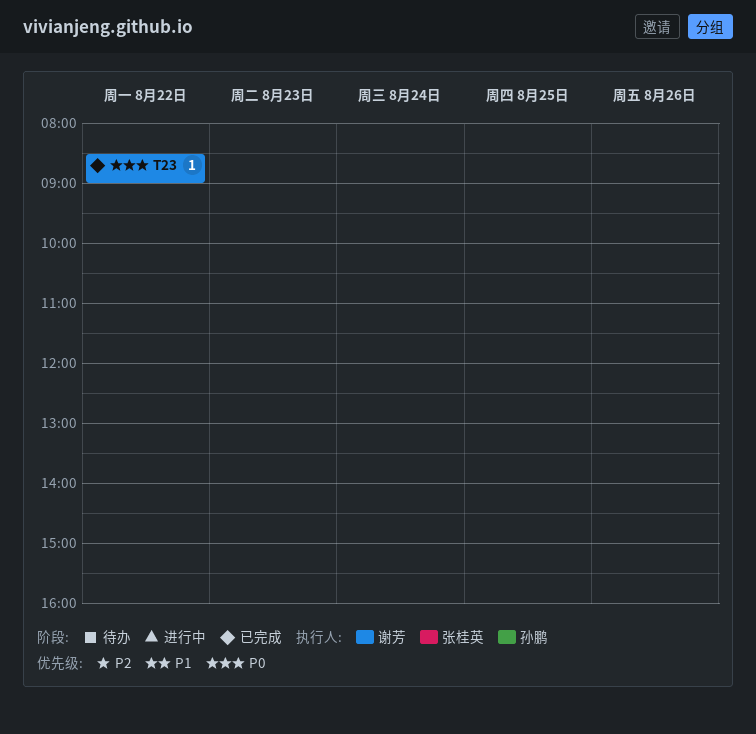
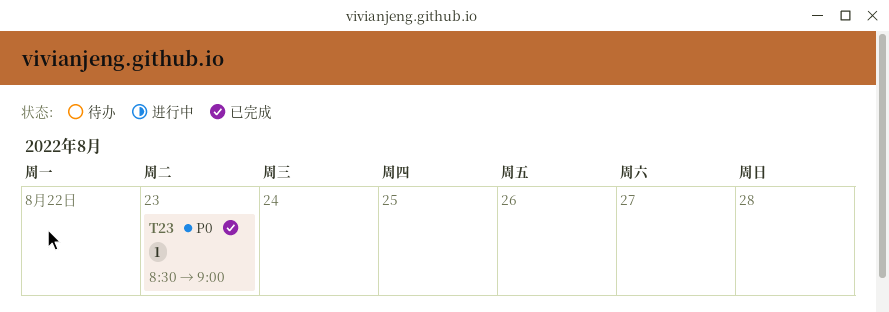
T23, day: Aug 22 -> Aug 23

